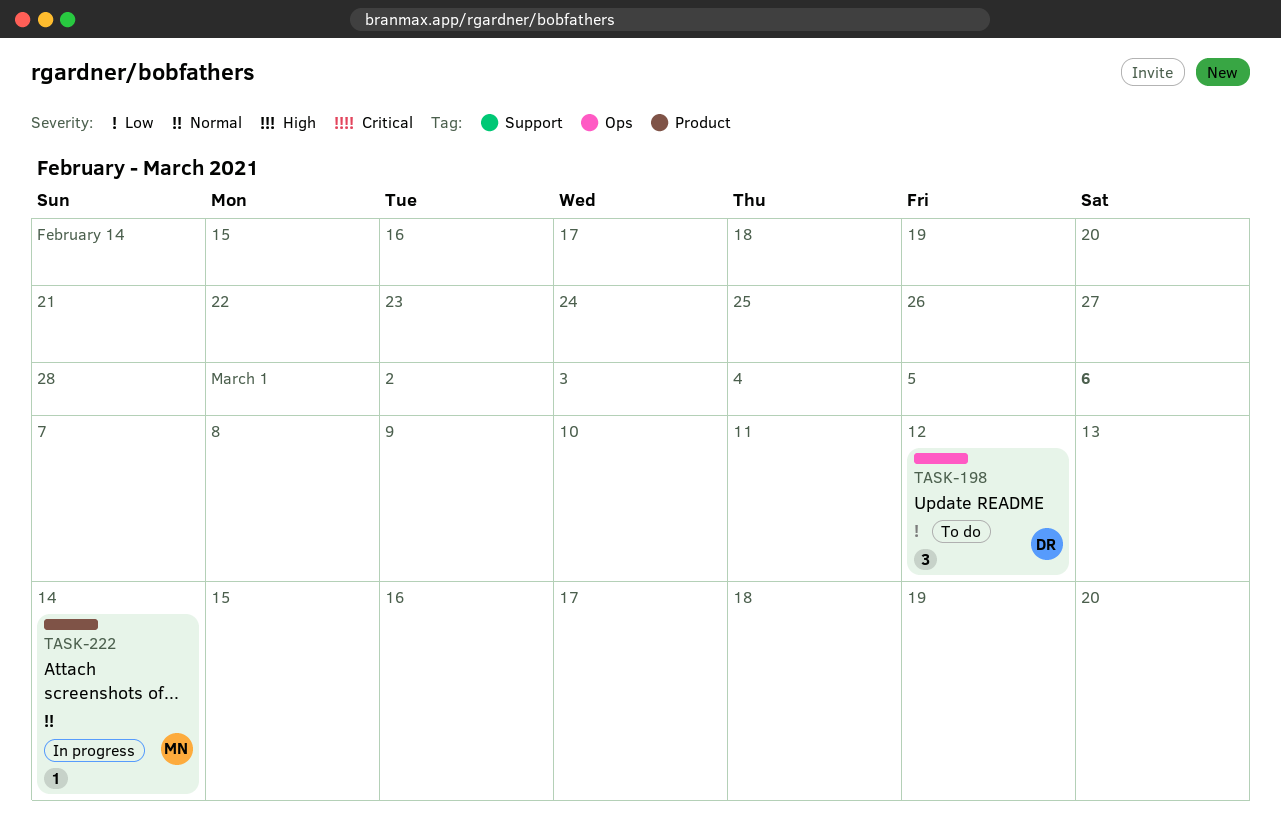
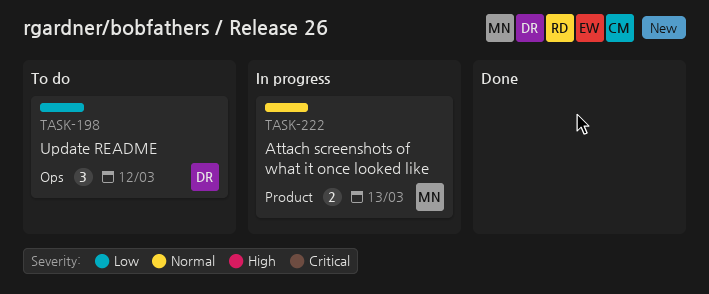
TASK-222, estimate: 1 -> 2
TASK-222, due: Mar 14 -> Mar 13

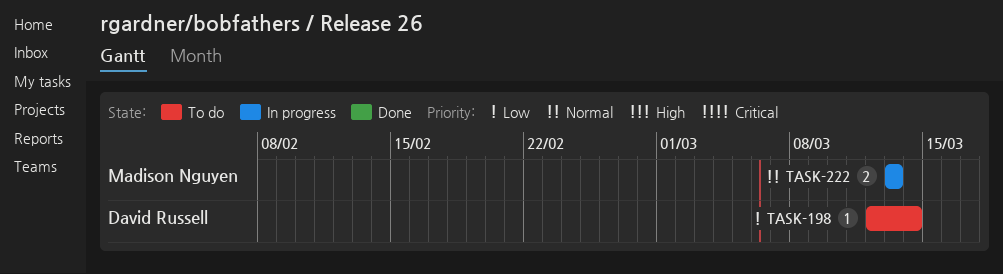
TASK-198, estimate: 3 -> 1
TASK-198, due: Mar 12 -> Mar 14

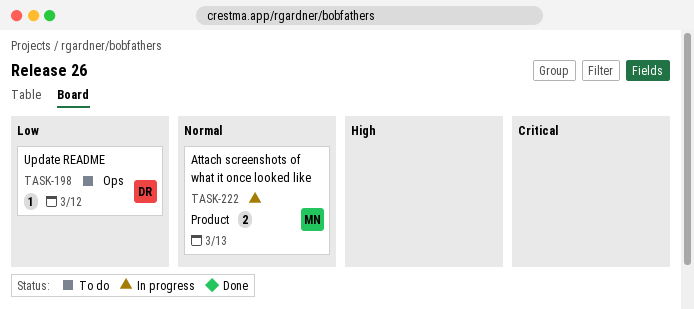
TASK-198, due: Mar 14 -> Mar 12

